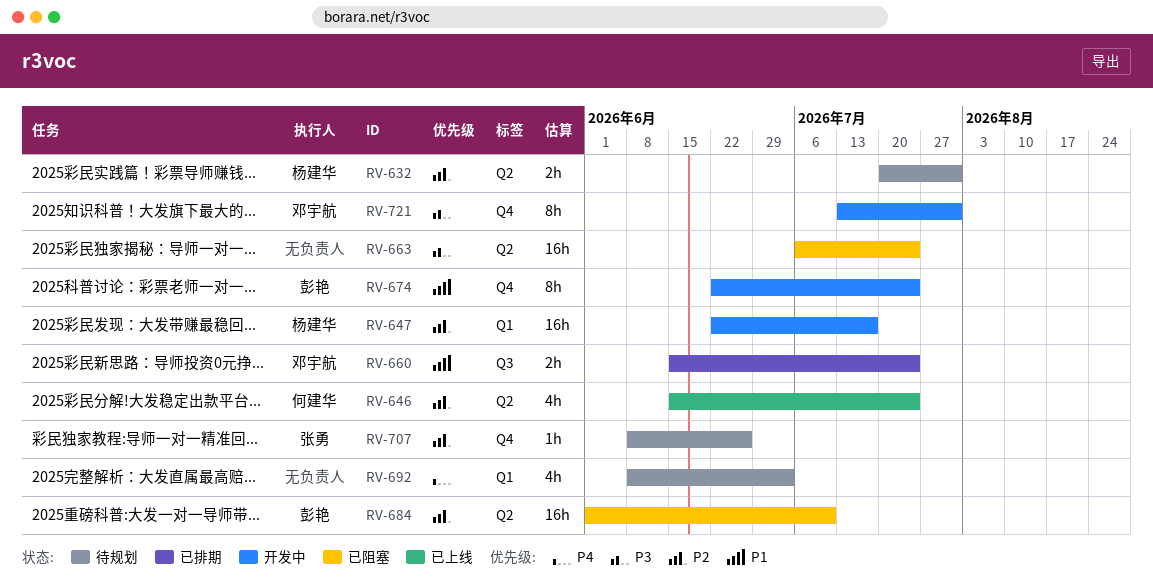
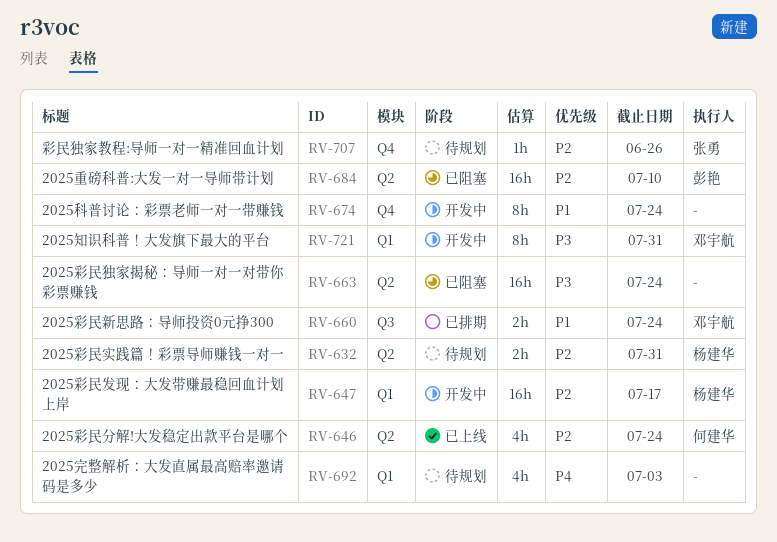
RV-674, owner: 彭艳 -> none
RV-721, label: Q4 -> Q1

